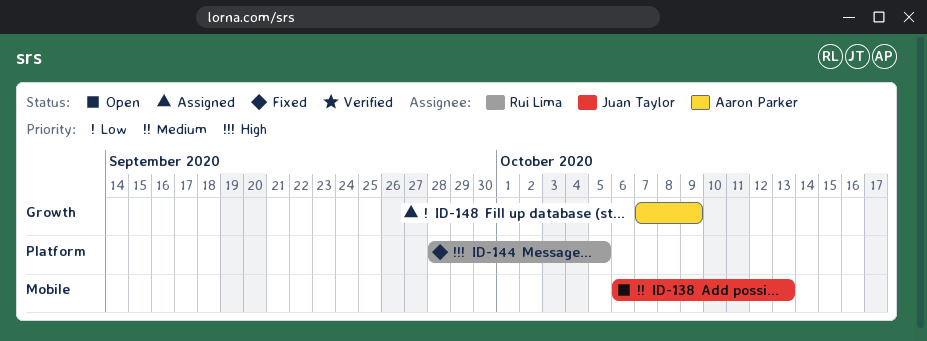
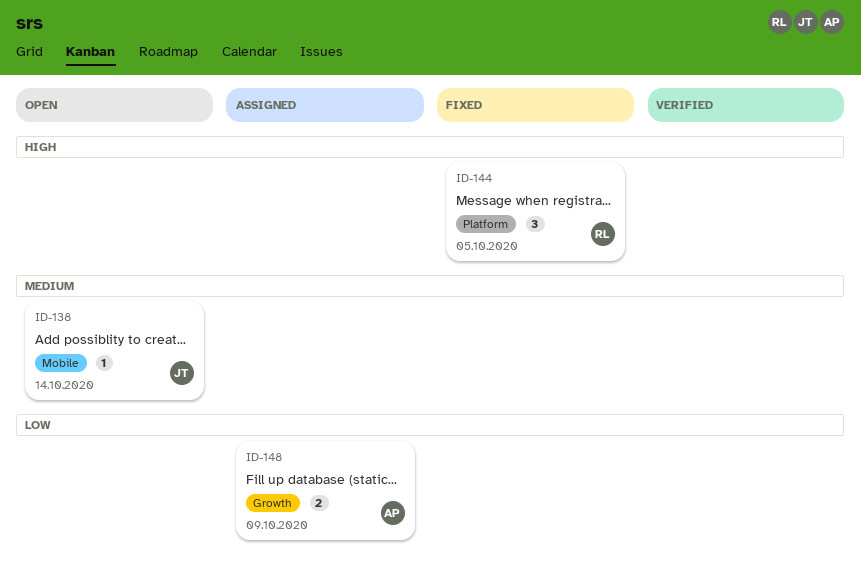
ID-138, due: Oct 13 -> Oct 14

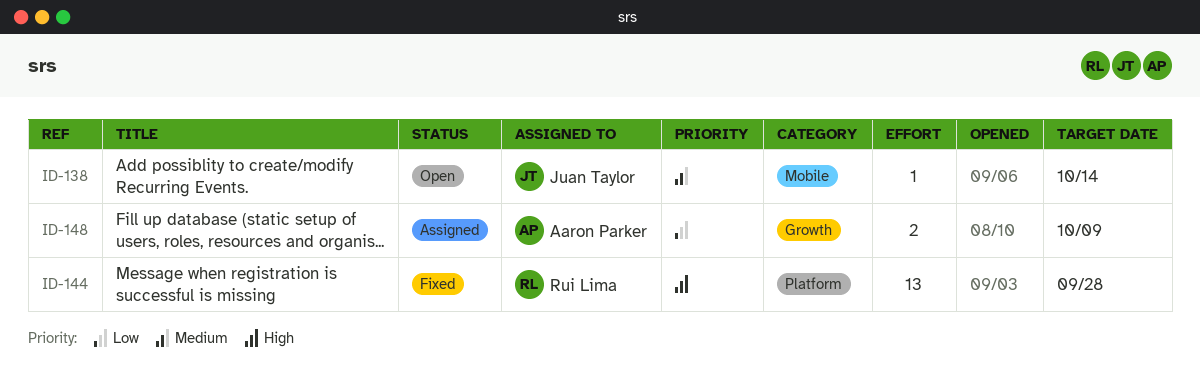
ID-144, estimate: 3 -> 13
ID-144, due: Oct 5 -> Sep 28

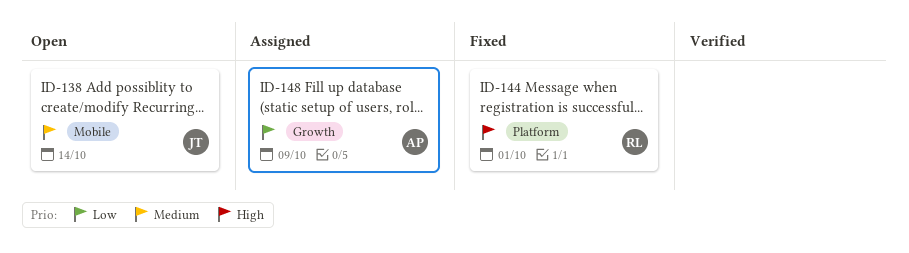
ID-144, due: Sep 28 -> Oct 1

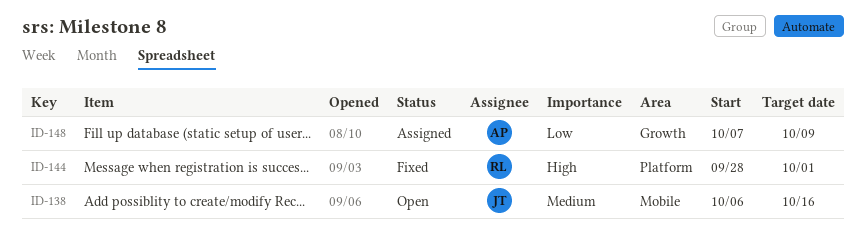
ID-138, due: Oct 14 -> Oct 16

